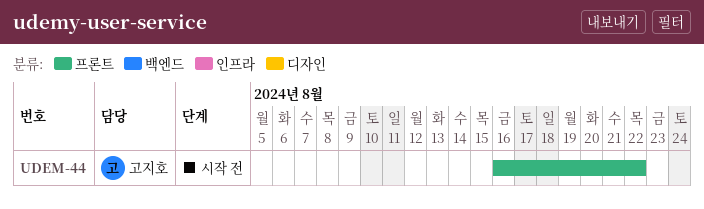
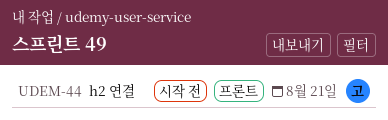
UDEM-44, due: Aug 22 -> Aug 21

